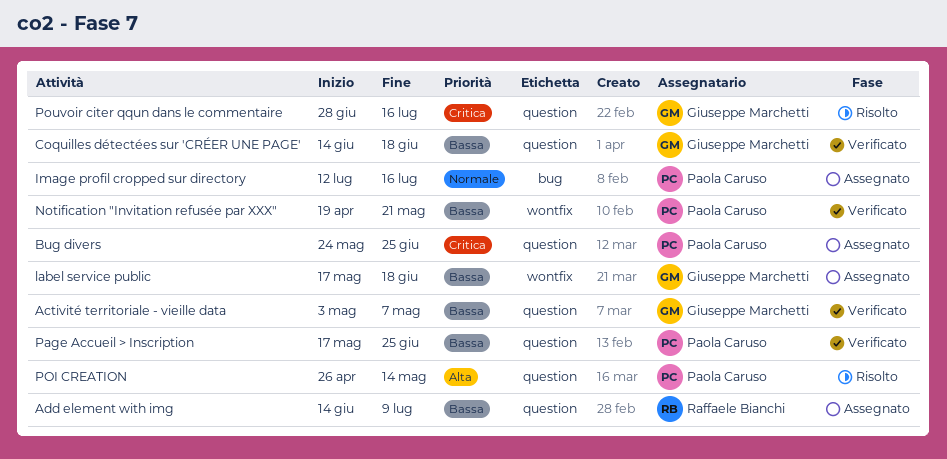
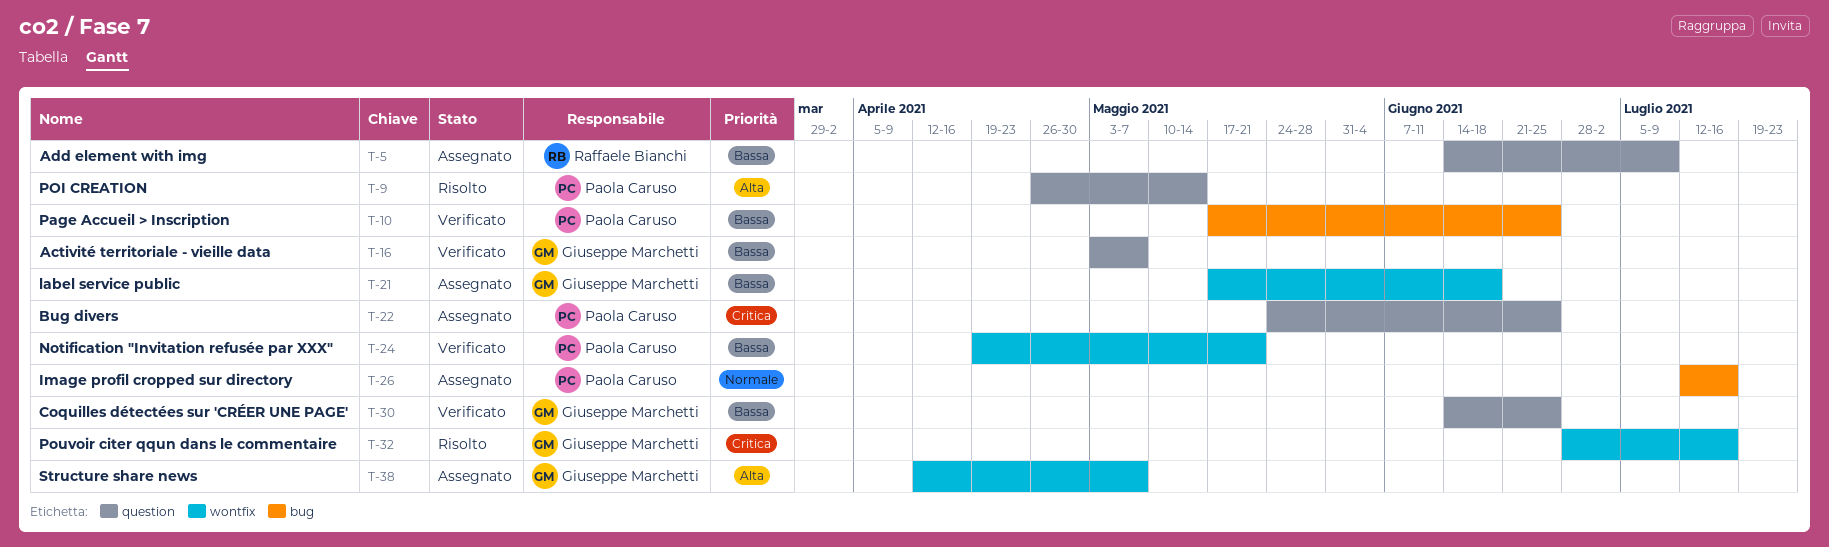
Coquilles détectées sur 'CRÉER UNE PAGE', due: Jun 18 -> Jun 25
Page Accueil > Inscription, label: question -> bug
Pouvoir citer qqun dans le commentaire, label: question -> wontfix
Structure share news: none -> present

